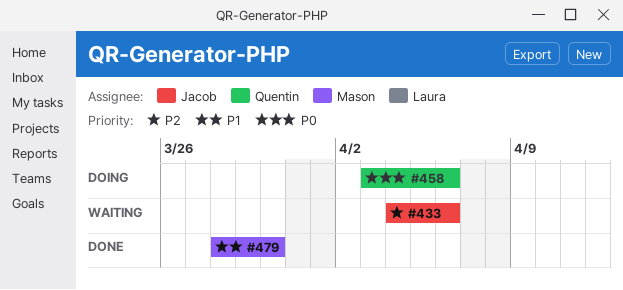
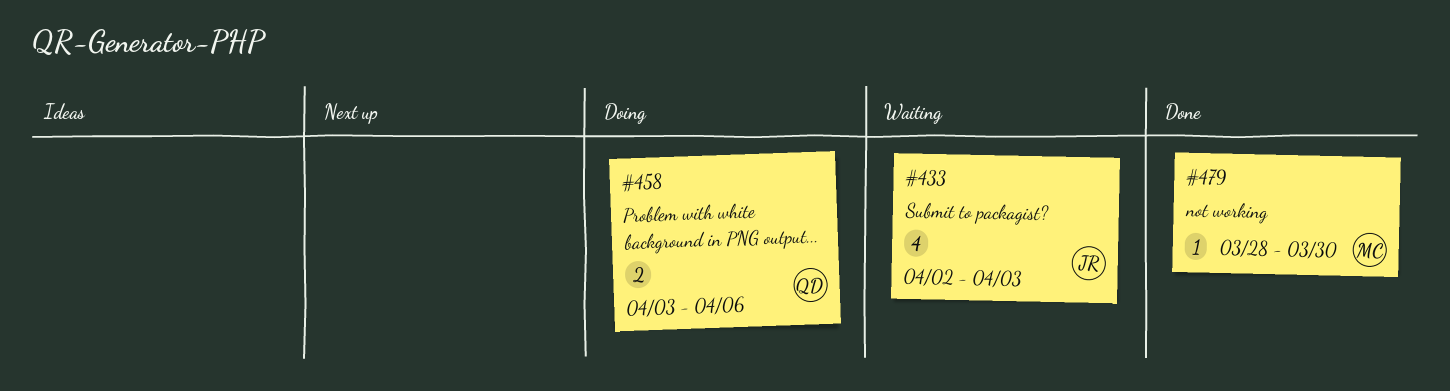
#433, start: Apr 4 -> Apr 2
#433, due: Apr 6 -> Apr 3

